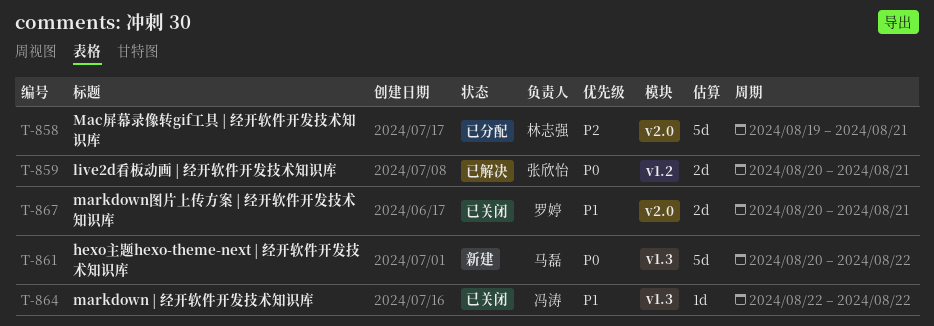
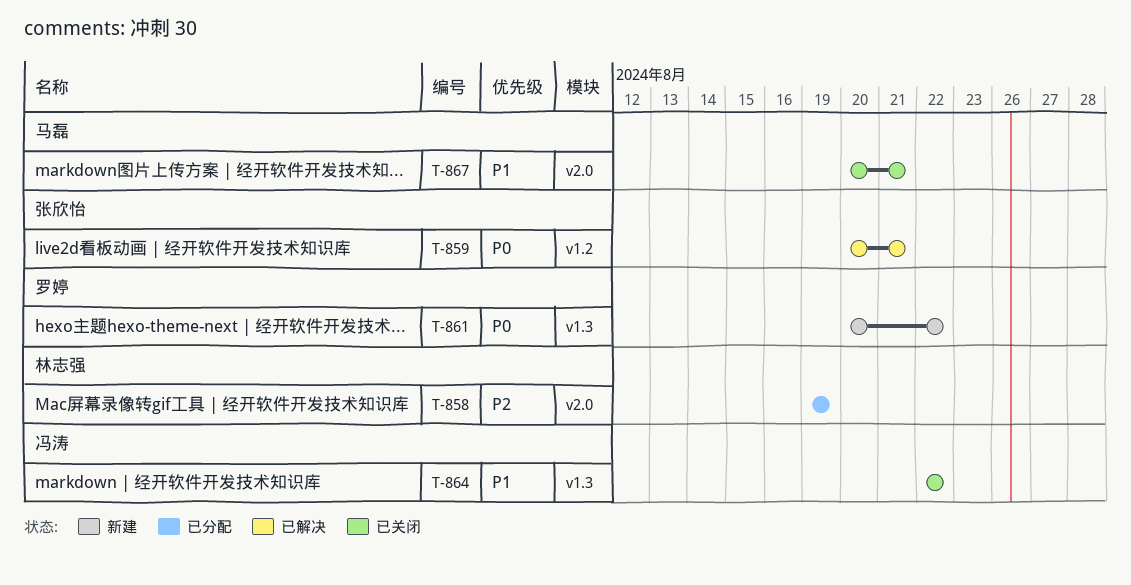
T-858, due: Aug 21 -> Aug 19
T-861, owner: 马磊 -> 罗婷
T-867, owner: 罗婷 -> 马磊

